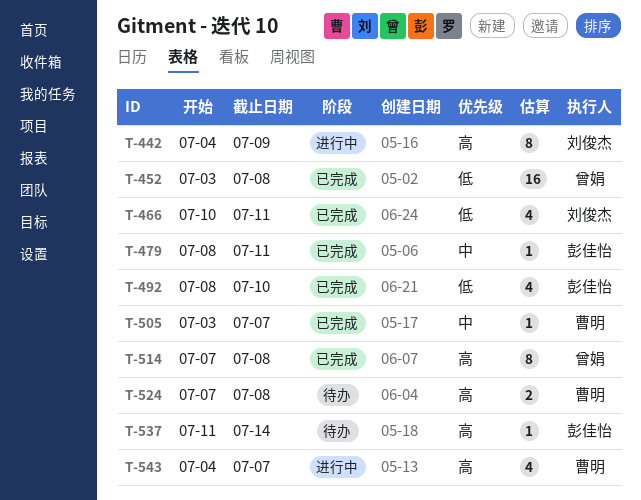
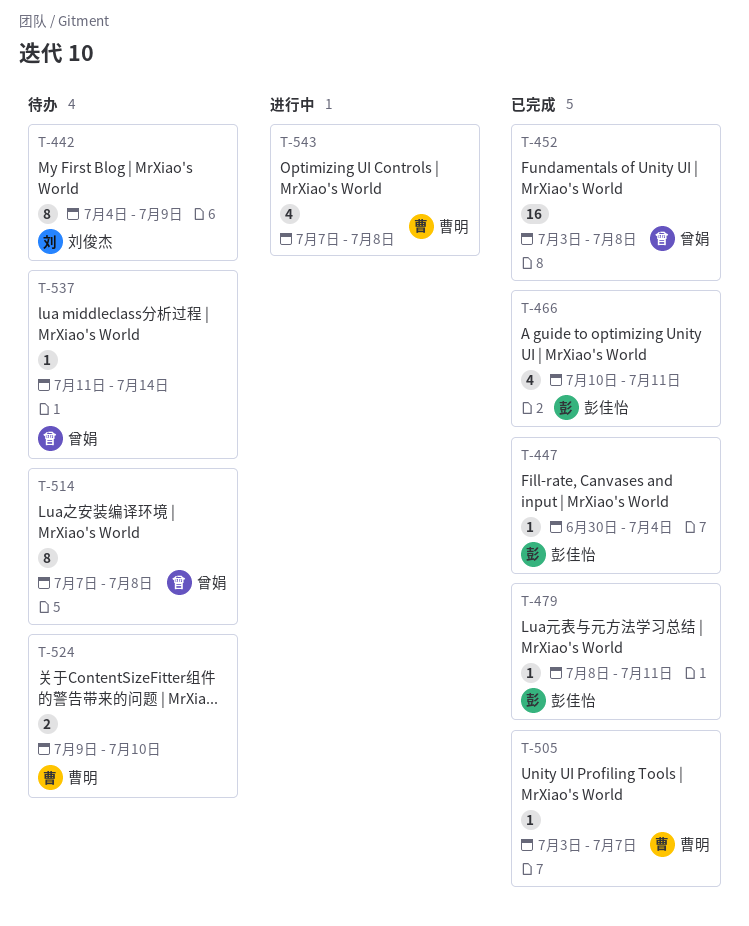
T-442, status: 进行中 -> 待办
T-447: none -> present
T-466, owner: 刘俊杰 -> 彭佳怡
T-492: present -> none
T-514, status: 已完成 -> 待办
T-524, start: Jul 7 -> Jul 9
T-524, due: Jul 8 -> Jul 10
T-537, owner: 彭佳怡 -> 曾娟
T-543, start: Jul 4 -> Jul 7
T-543, due: Jul 7 -> Jul 8

